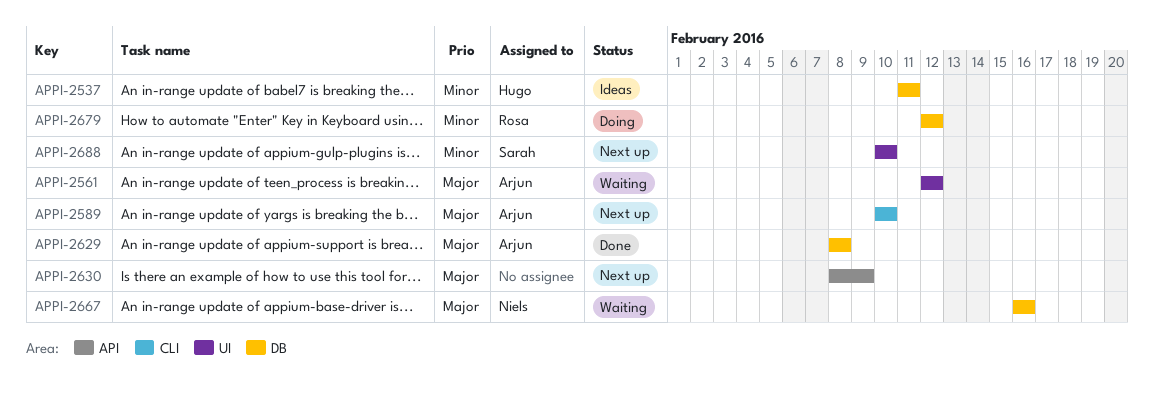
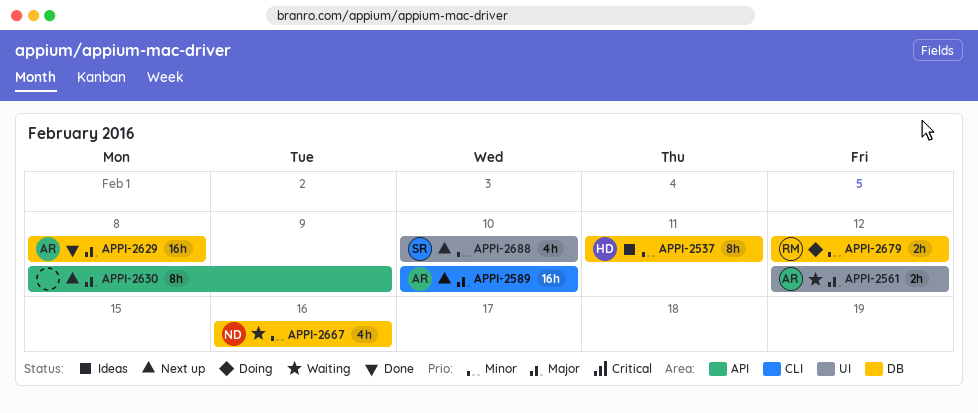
APPI-2667, priority: Major -> Minor

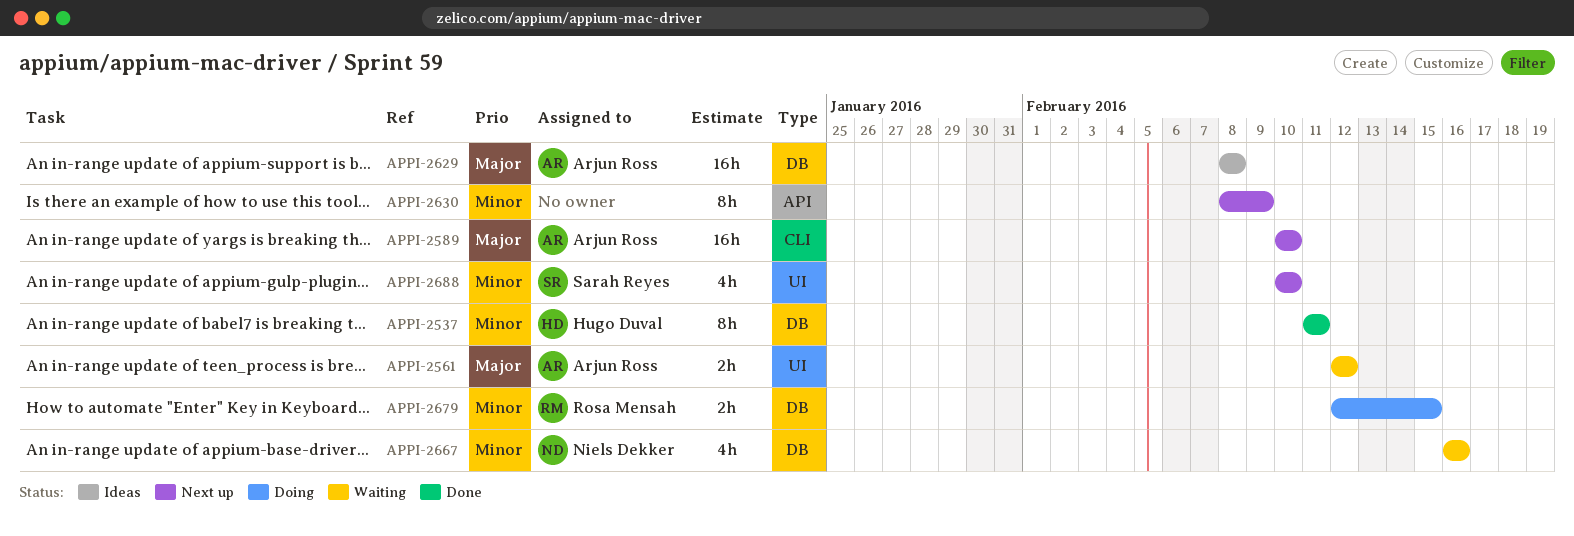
APPI-2537, status: Ideas -> Done
APPI-2629, status: Done -> Ideas
APPI-2630, priority: Major -> Minor
APPI-2679, due: Feb 12 -> Feb 15

